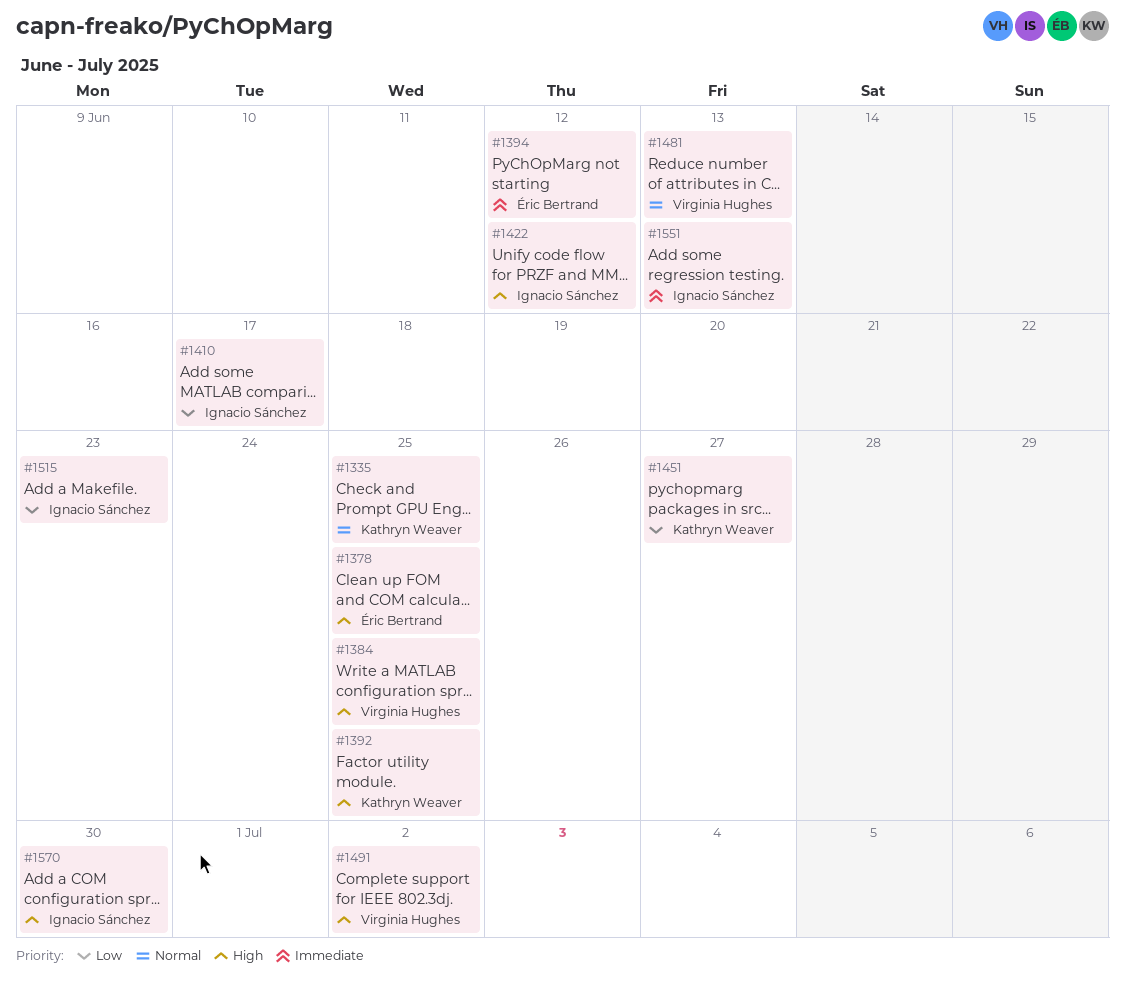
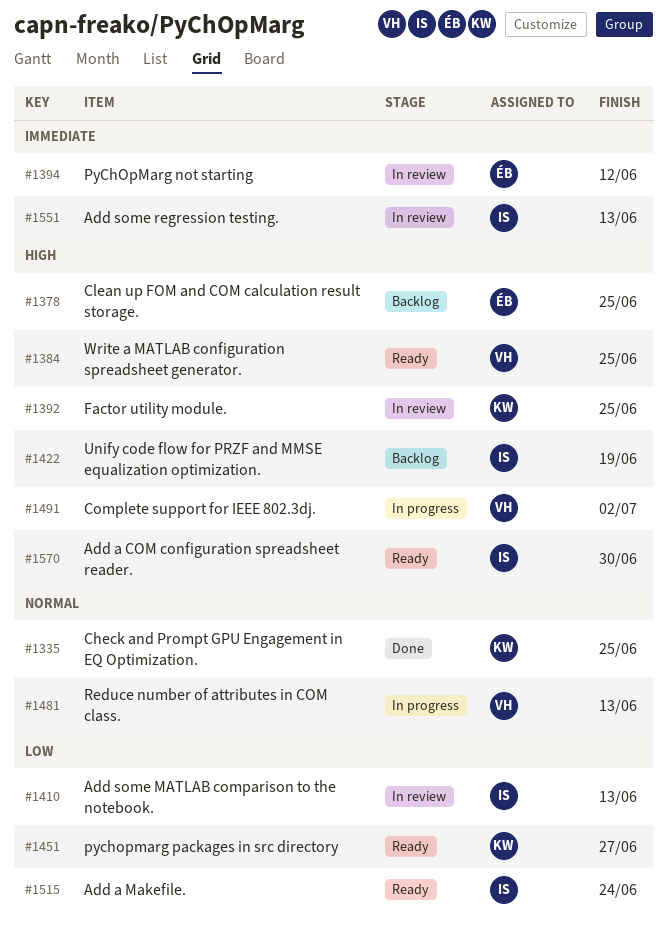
#1410, due: Jun 17 -> Jun 13
#1422, due: Jun 12 -> Jun 19
#1515, due: Jun 23 -> Jun 24

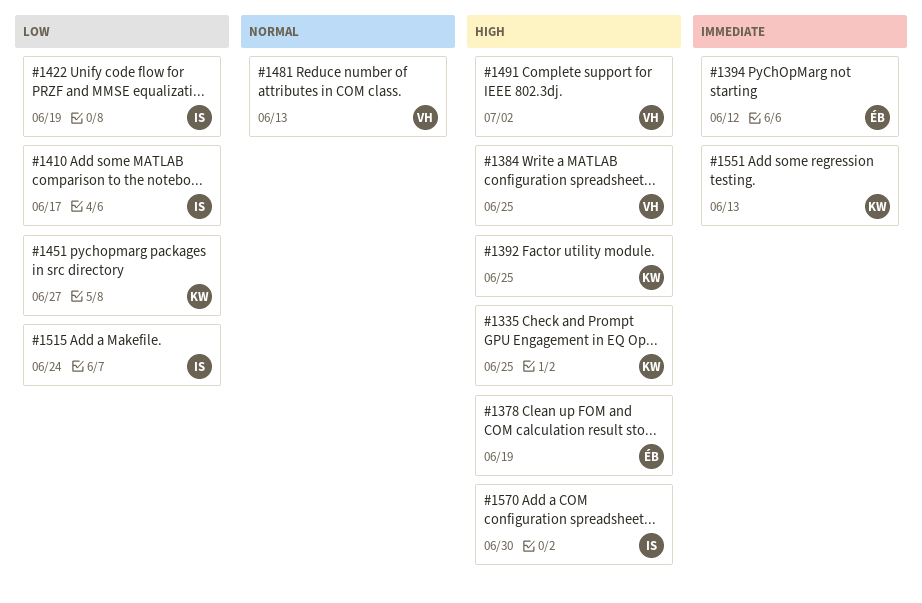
#1335, priority: Normal -> High
#1378, due: Jun 25 -> Jun 19
#1410, due: Jun 13 -> Jun 17
#1422, priority: High -> Low
#1551, owner: IS -> KW

